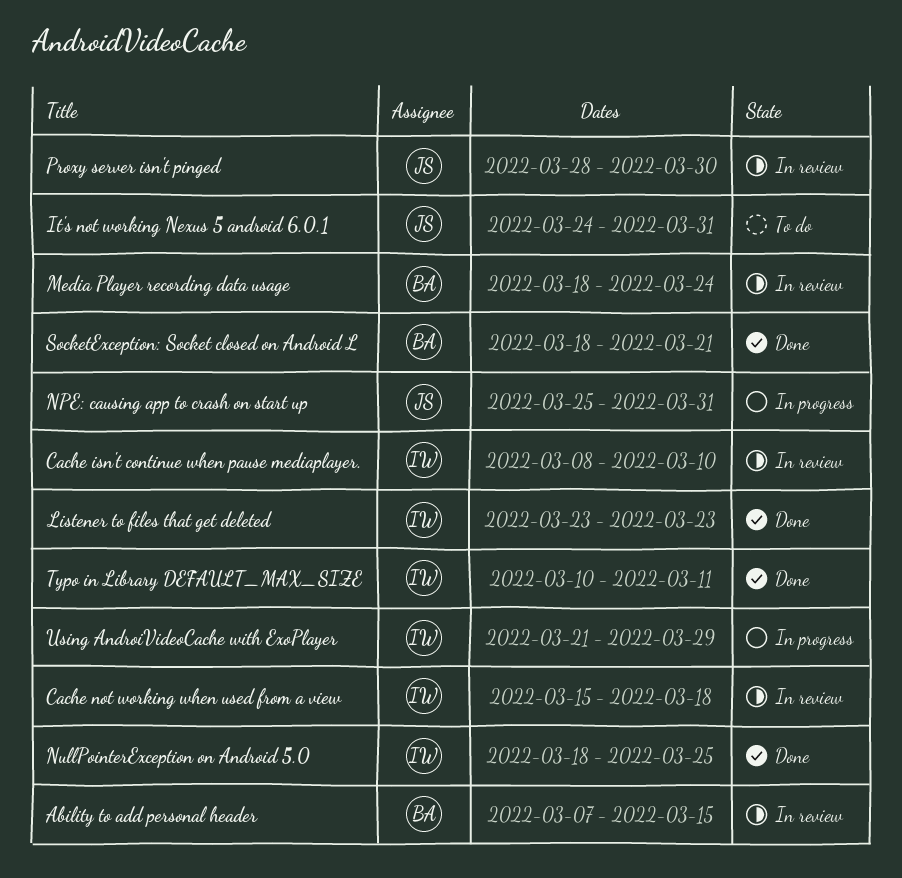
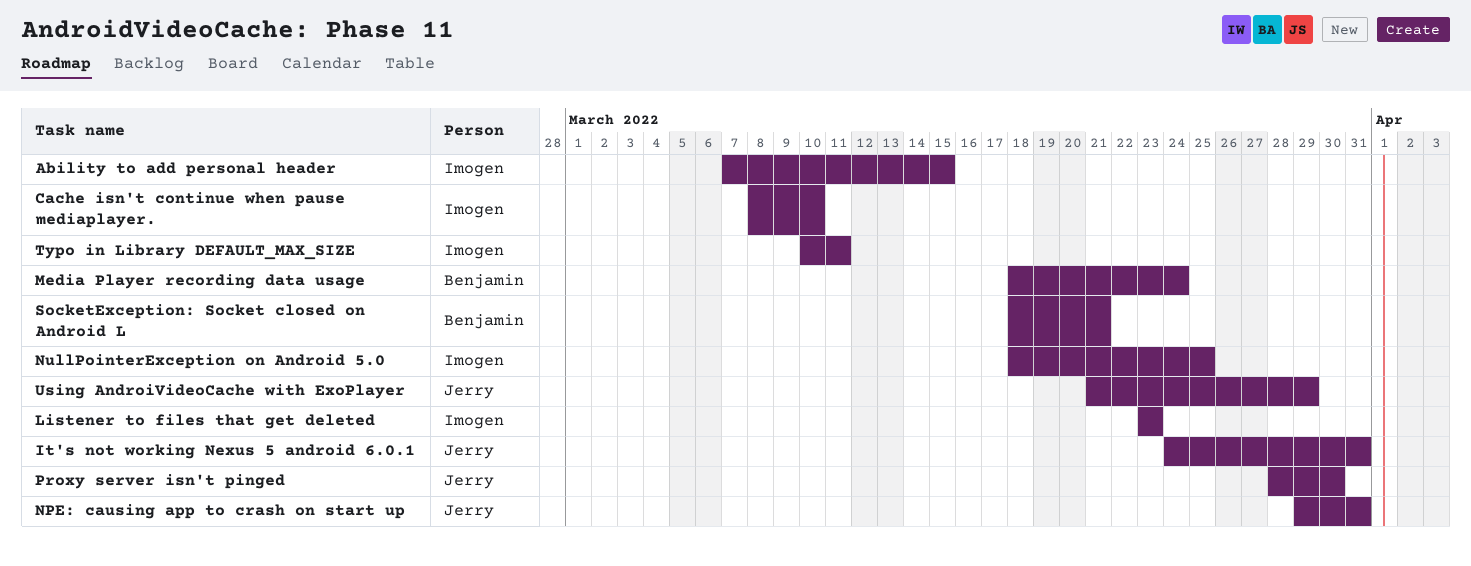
Ability to add personal header, owner: Benjamin -> Imogen
Cache not working when used from a view: present -> none
NPE: causing app to crash on start up, start: Mar 25 -> Mar 29
Using AndroiVideoCache with ExoPlayer, owner: Imogen -> Jerry

